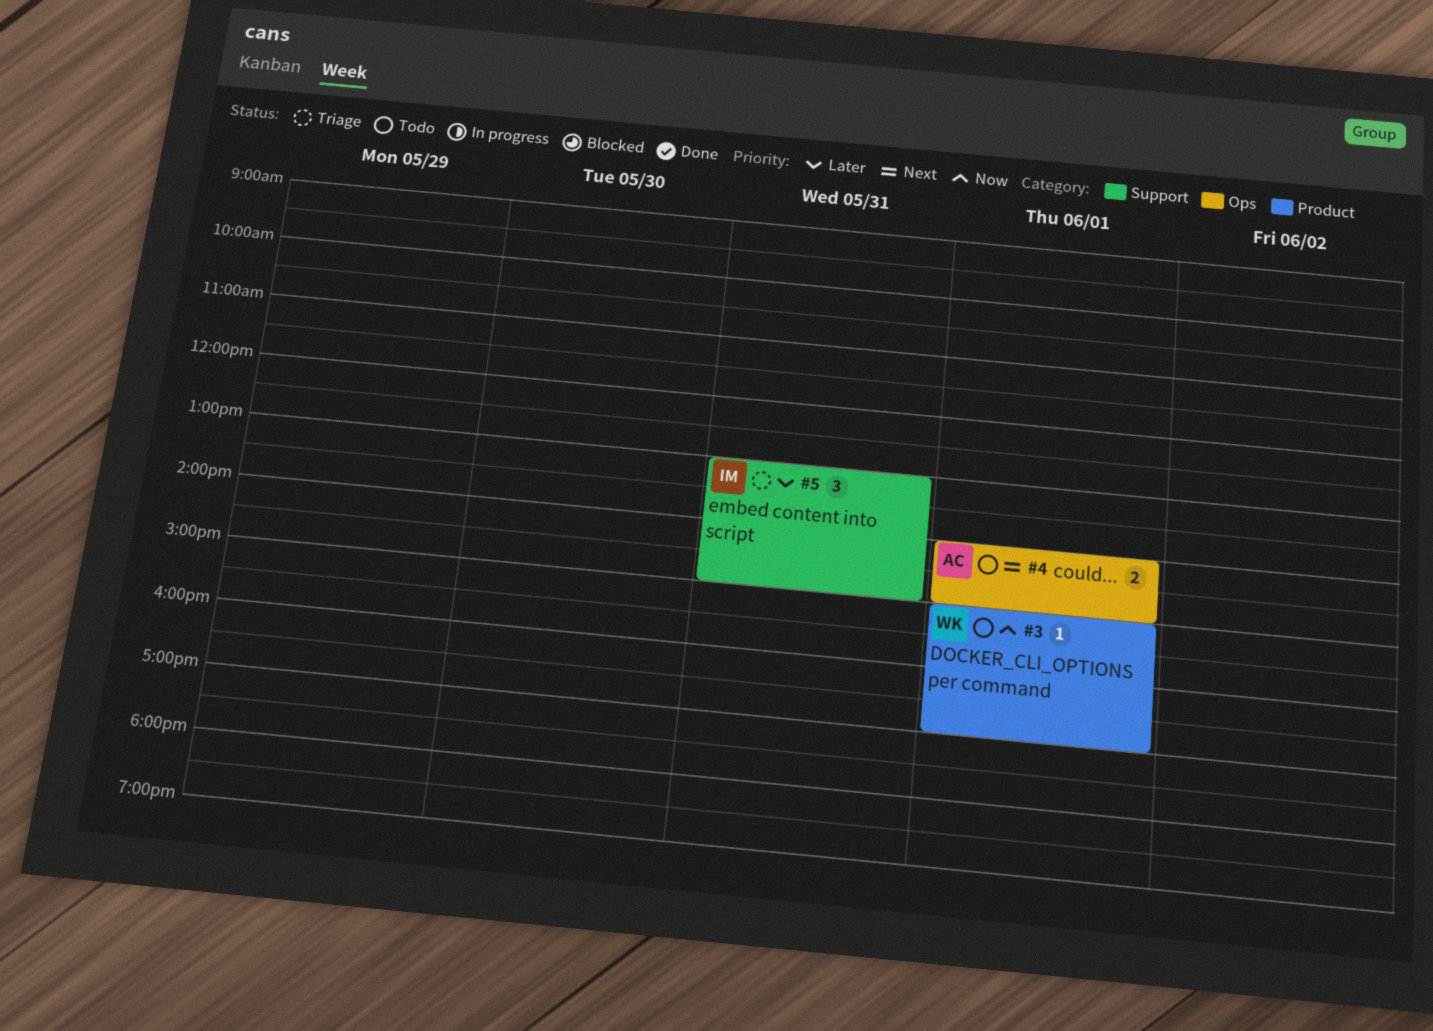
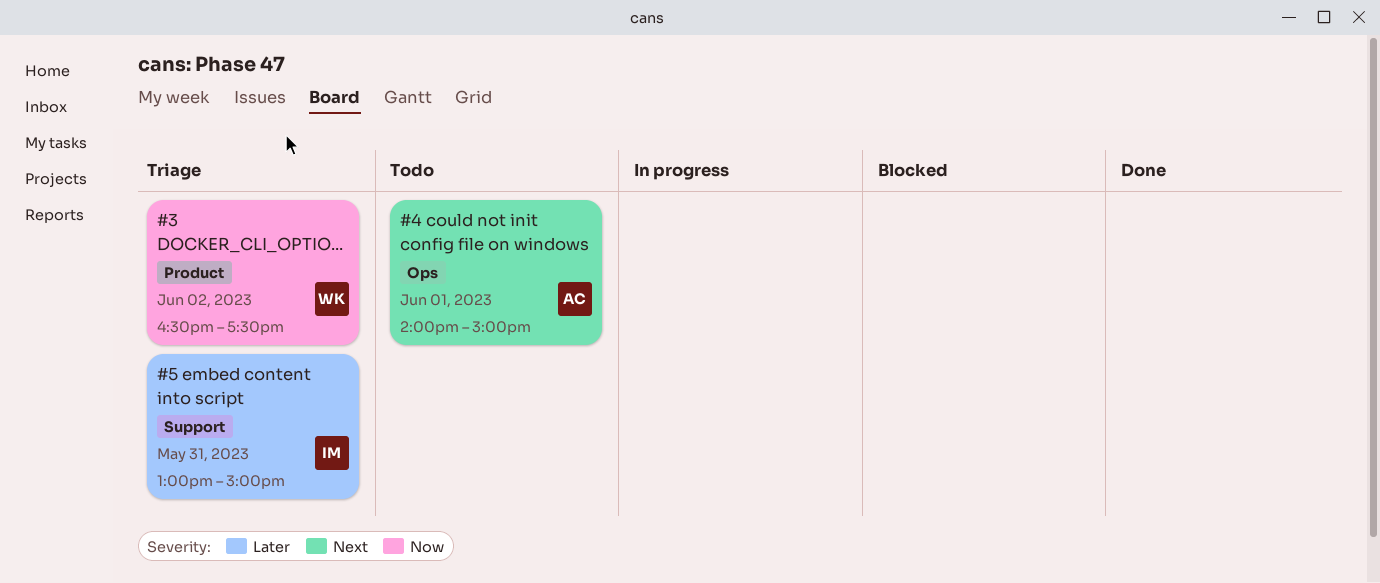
#3, status: Todo -> Triage
#3, day: Jun 1 -> Jun 2
#3, begins: 15:00 -> 16:30
#3, ends: 17:00 -> 17:30

